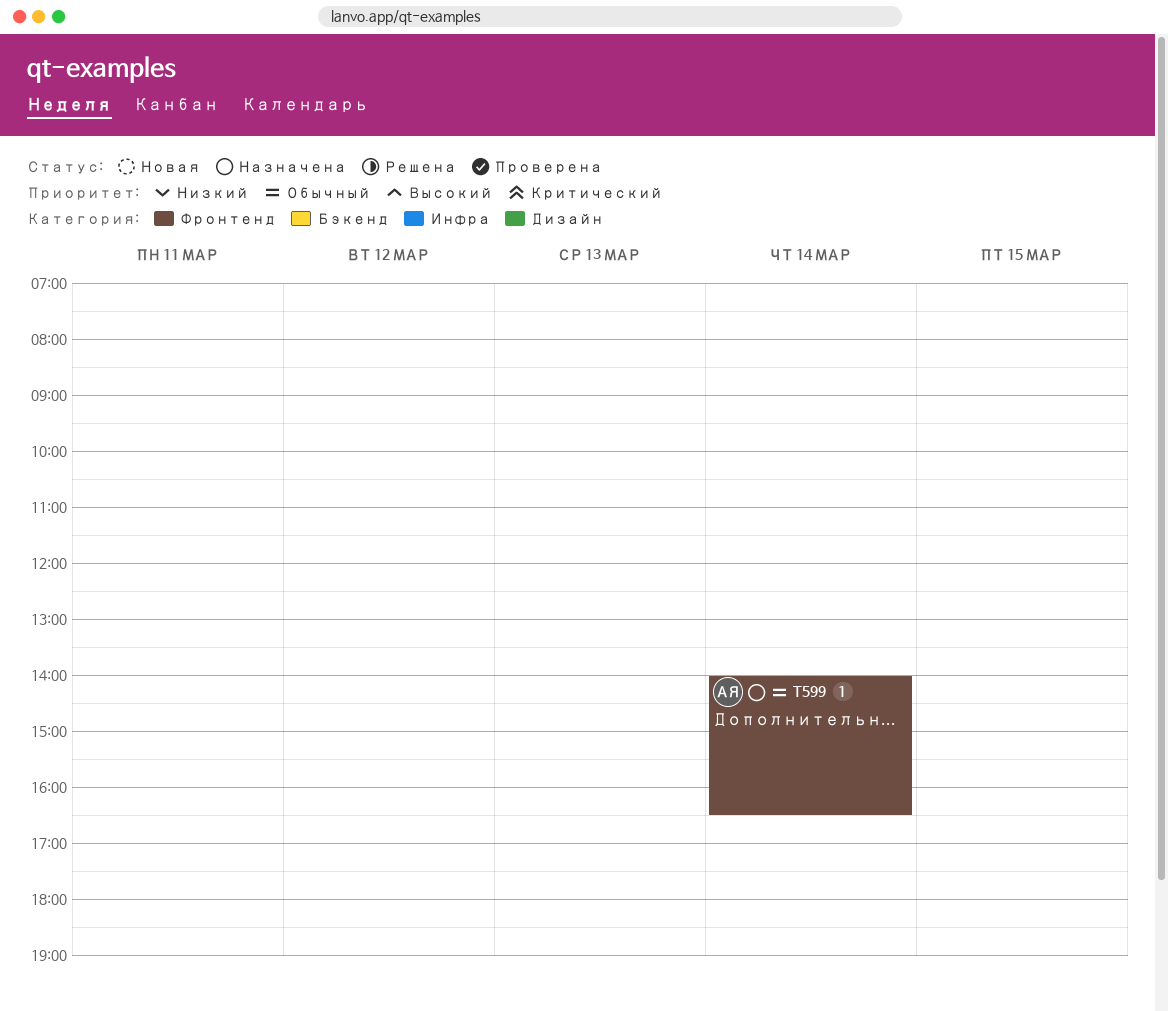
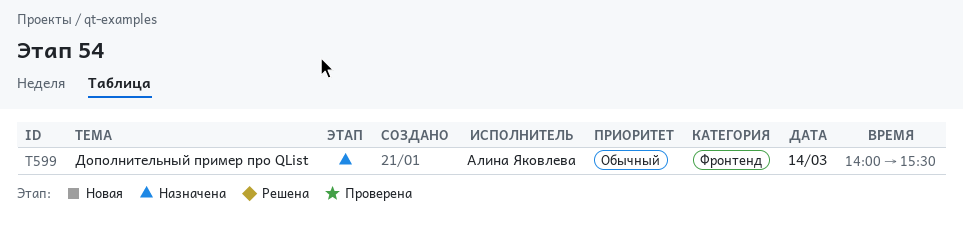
T599, ends: 16:30 -> 15:30

